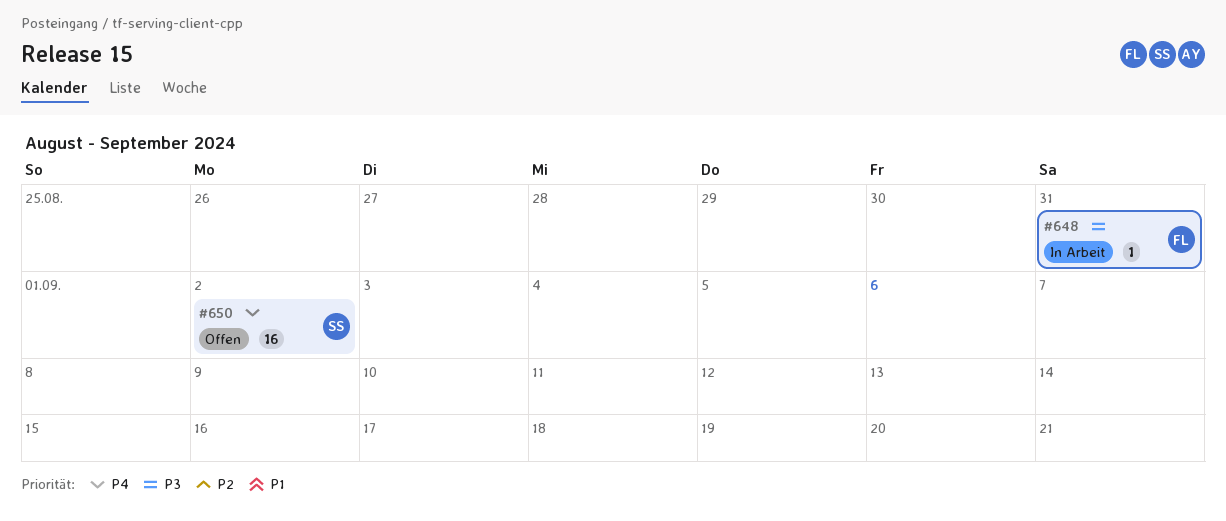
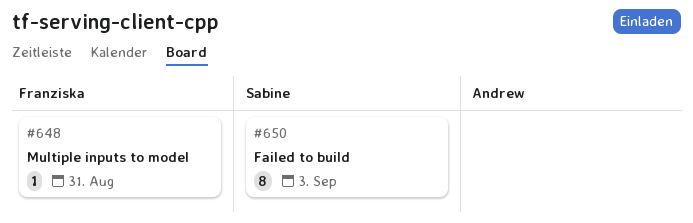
#650, estimate: 16 -> 8
#650, due: Sep 2 -> Sep 3

